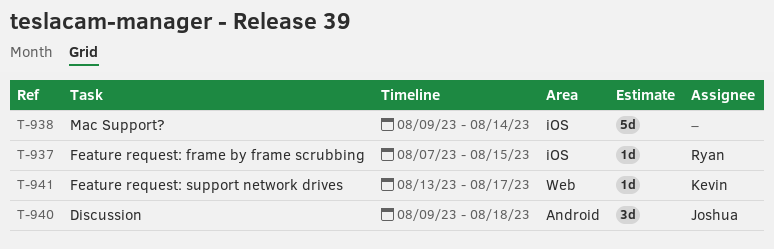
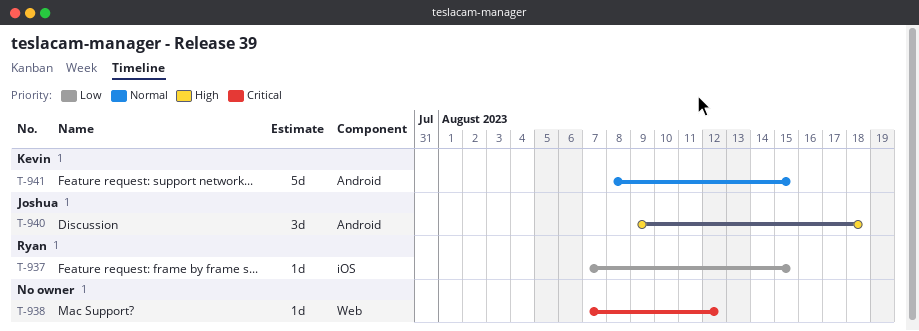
T-938, label: iOS -> Web
T-938, estimate: 5d -> 1d
T-938, start: Aug 9 -> Aug 7
T-938, due: Aug 14 -> Aug 12
T-941, label: Web -> Android
T-941, estimate: 1d -> 5d
T-941, start: Aug 13 -> Aug 8
T-941, due: Aug 17 -> Aug 15

